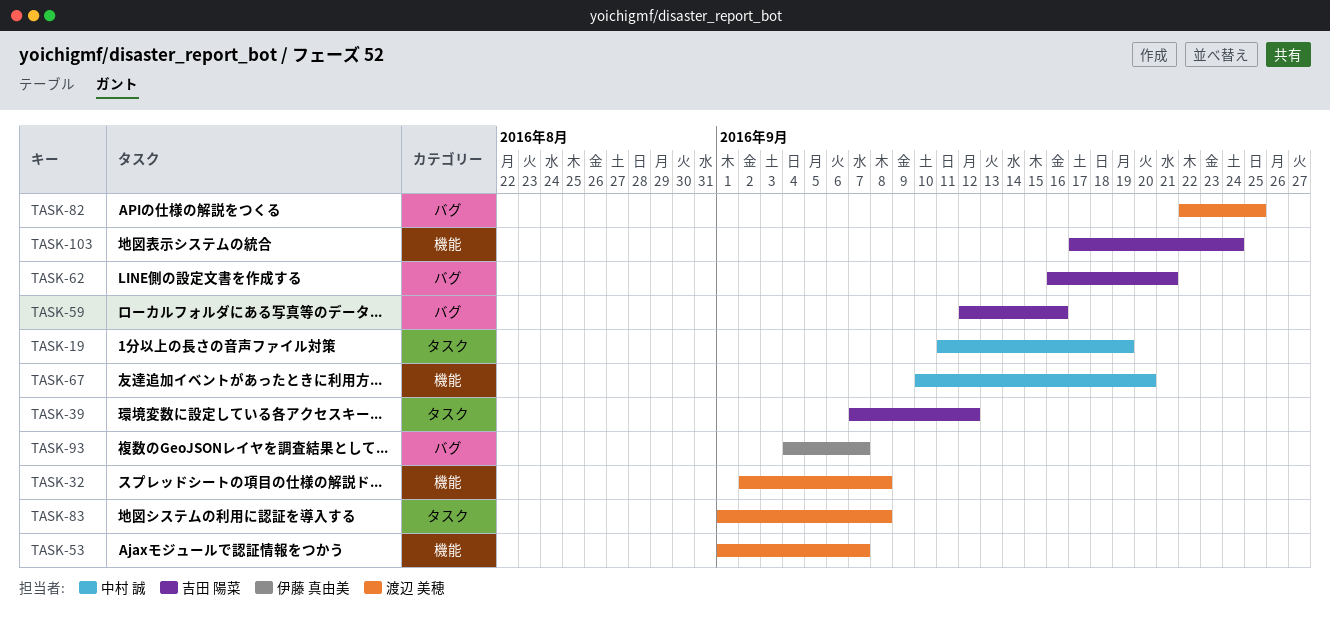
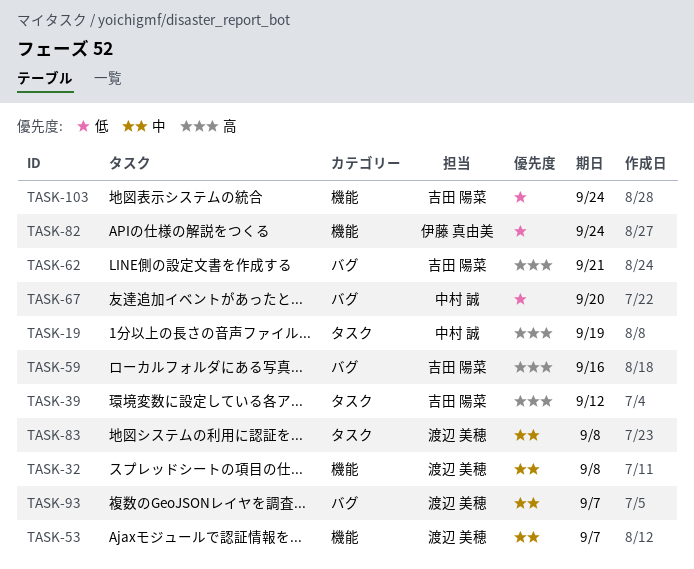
TASK-67, label: 機能 -> バグ
TASK-82, owner: 渡辺 美穂 -> 伊藤 真由美
TASK-82, label: バグ -> 機能
TASK-82, due: Sep 25 -> Sep 24
TASK-93, owner: 伊藤 真由美 -> 渡辺 美穂

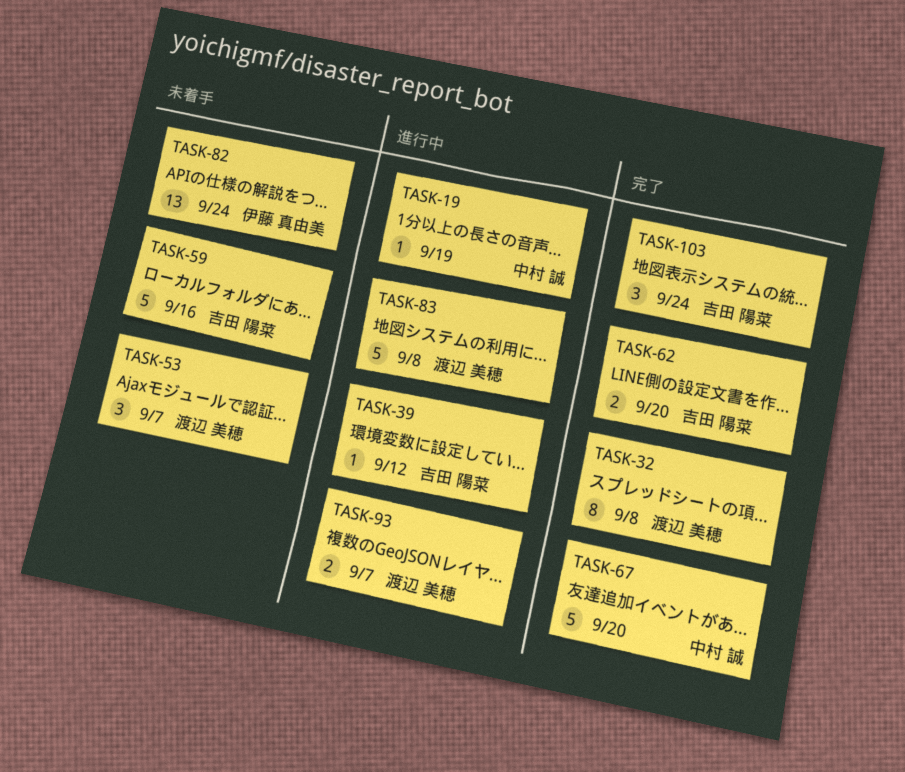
TASK-62, due: Sep 21 -> Sep 20

